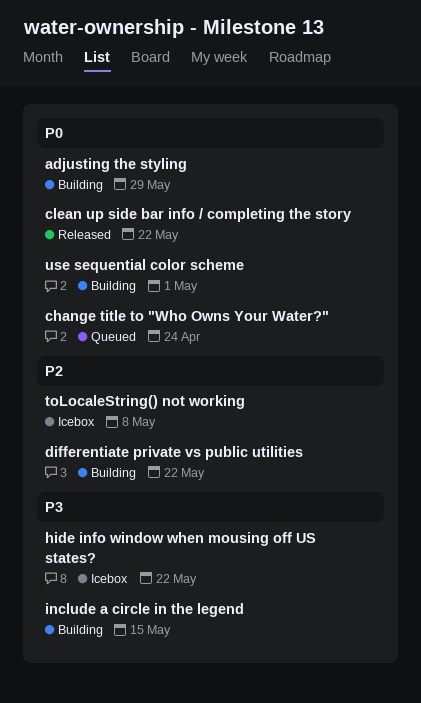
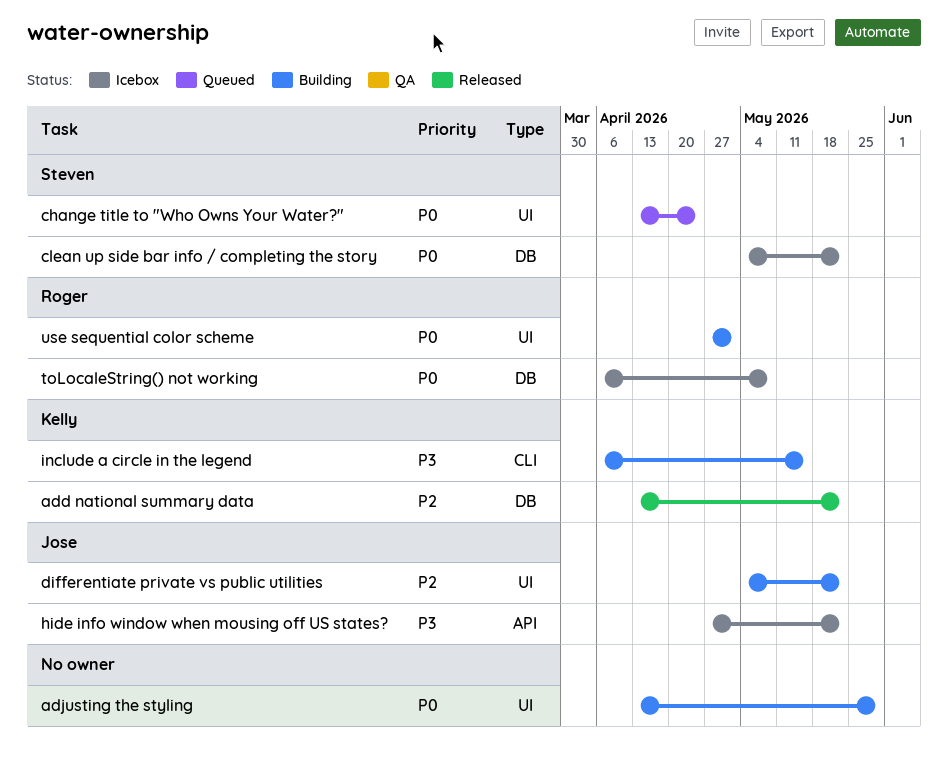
add national summary data: none -> present
clean up side bar info / completing the story, status: Released -> Icebox
toLocaleString() not working, priority: P2 -> P0

